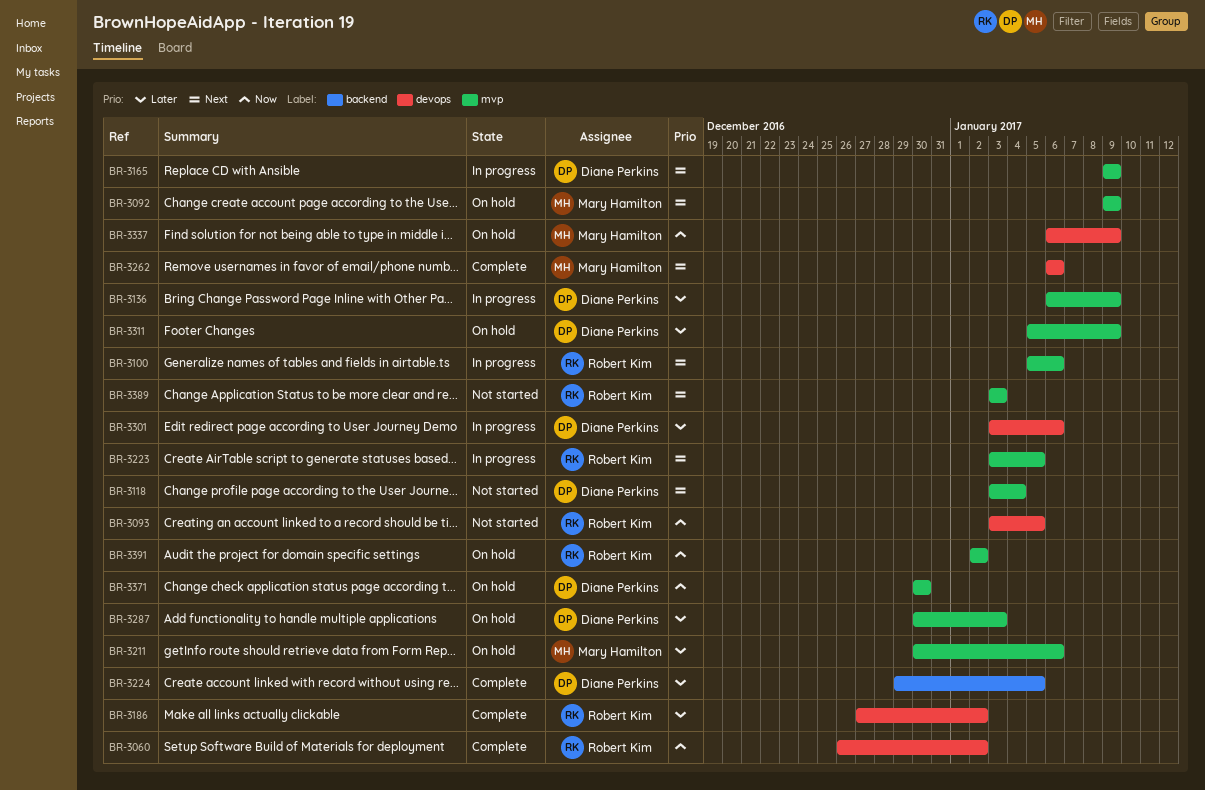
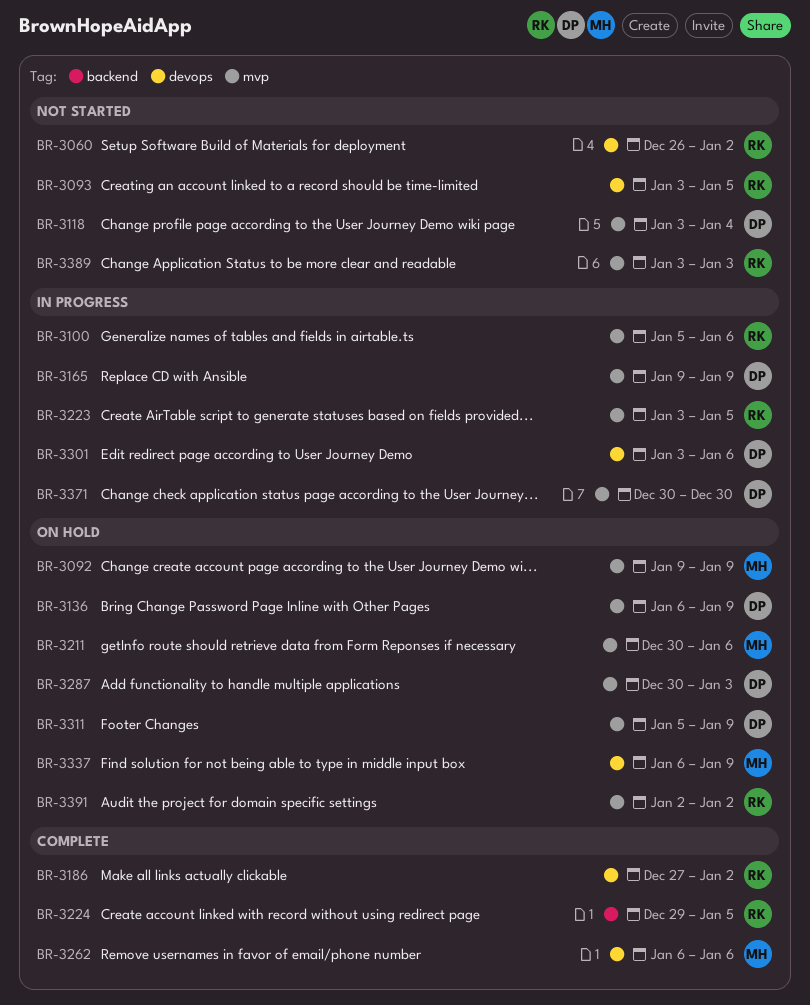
BR-3060, status: Complete -> Not started
BR-3136, status: In progress -> On hold
BR-3224, owner: Diane Perkins -> Robert Kim
BR-3371, status: On hold -> In progress

